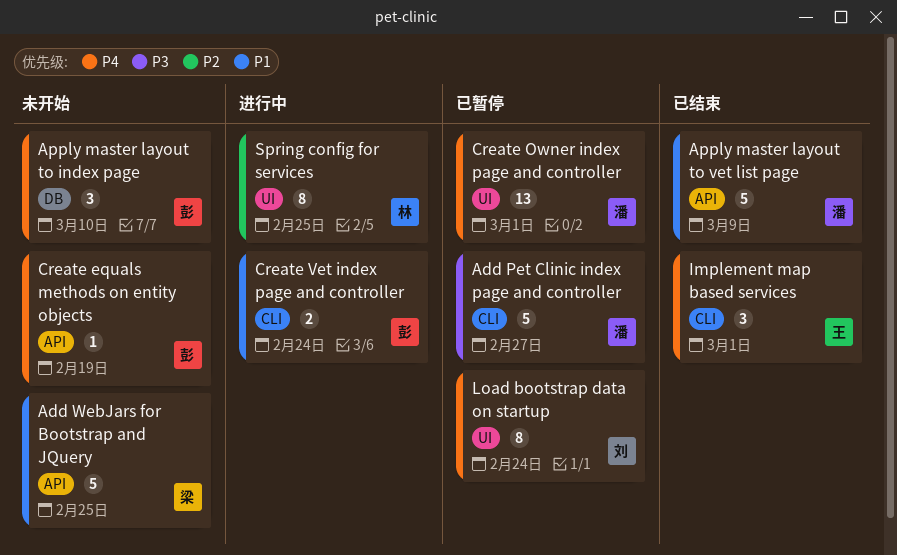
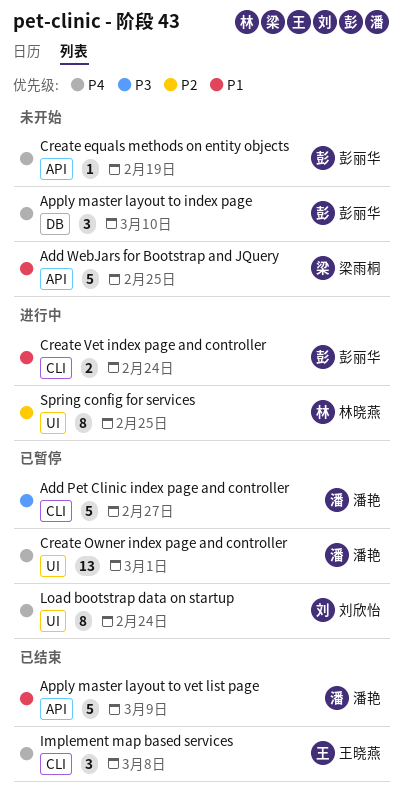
Implement map based services, due: Mar 1 -> Mar 8

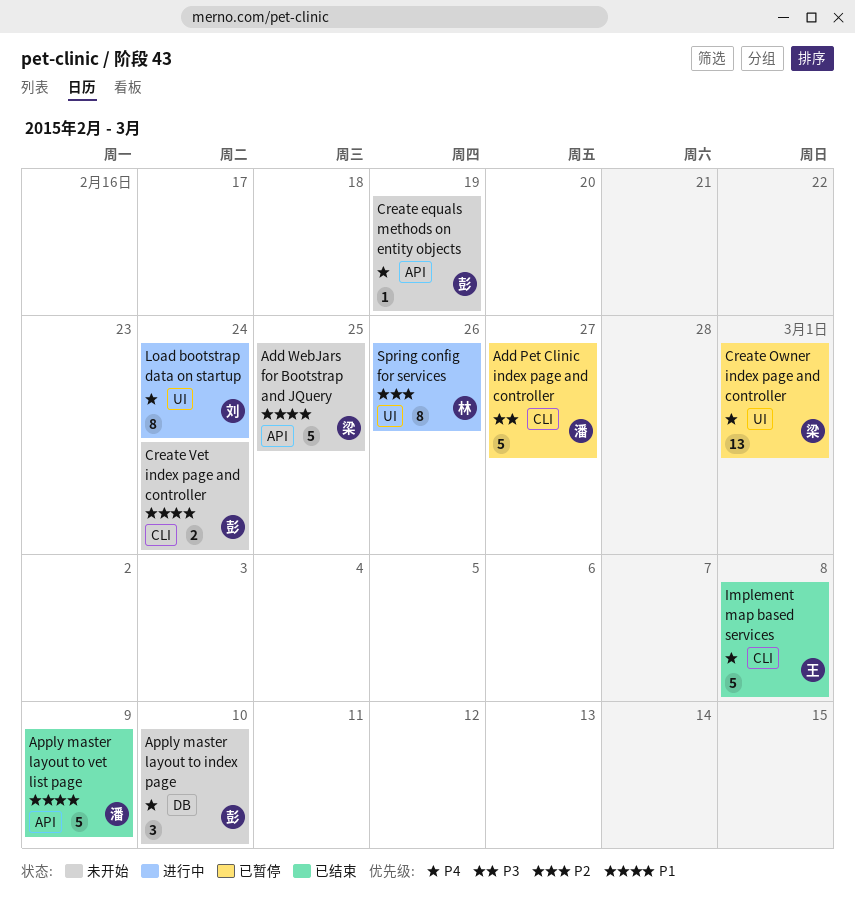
Create Owner index page and controller, owner: 潘艳 -> 梁雨桐
Create Vet index page and controller, status: 进行中 -> 未开始
Implement map based services, estimate: 3 -> 5
Load bootstrap data on startup, status: 已暂停 -> 进行中
Spring config for services, due: Feb 25 -> Feb 26

